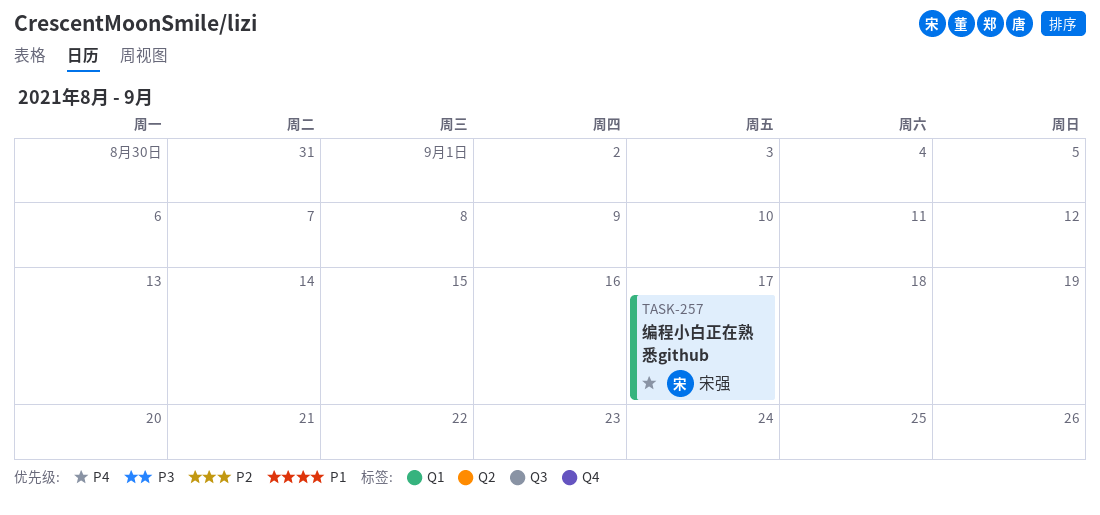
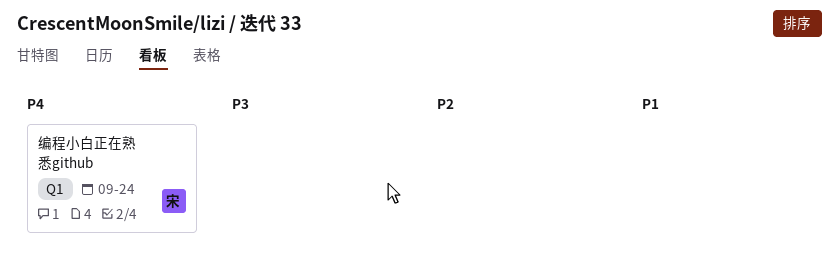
编程小白正在熟悉github, due: Sep 17 -> Sep 24

